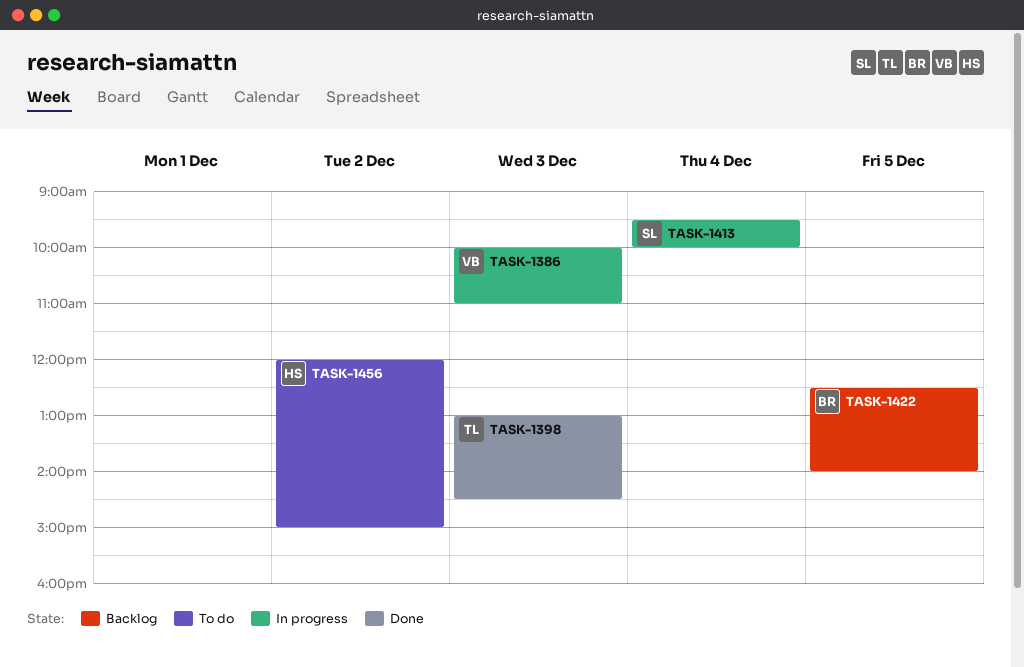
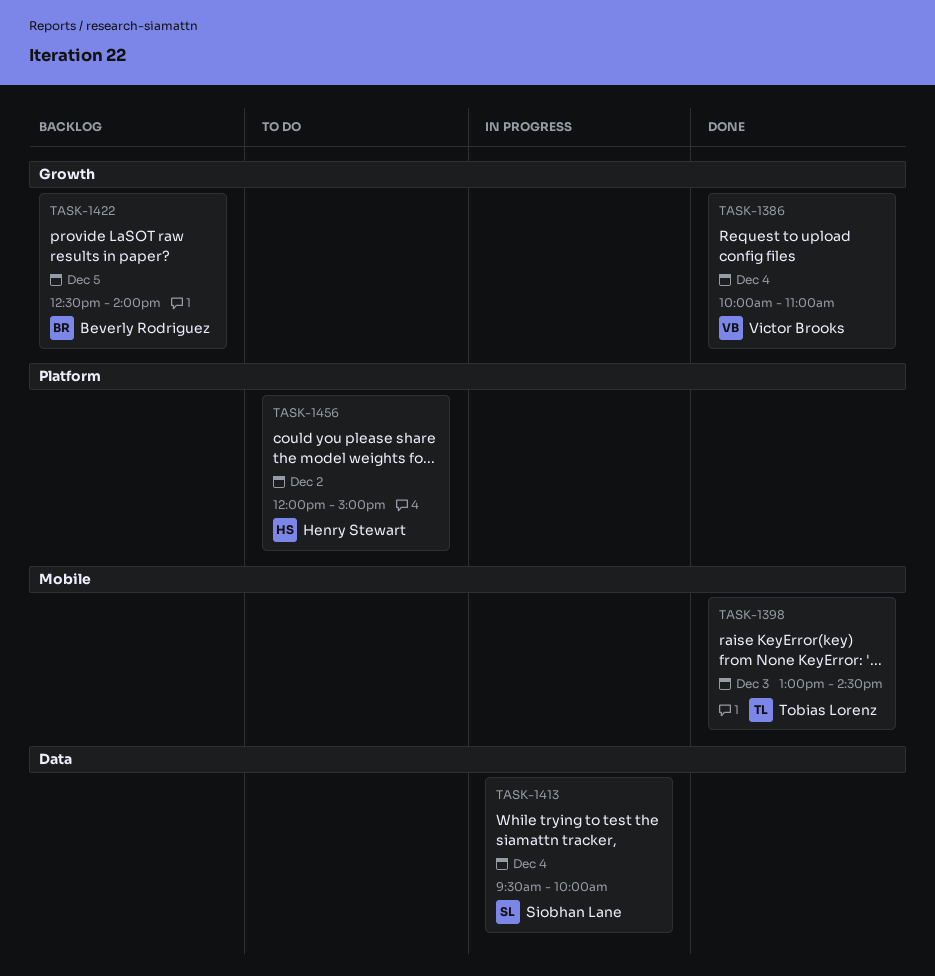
TASK-1386, status: In progress -> Done
TASK-1386, day: Dec 3 -> Dec 4

